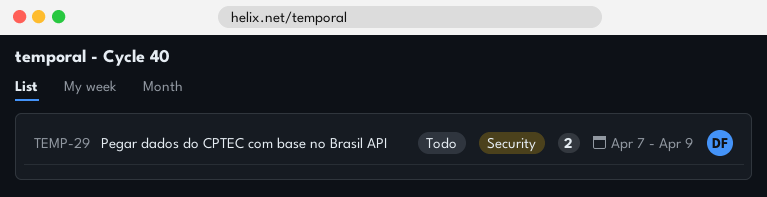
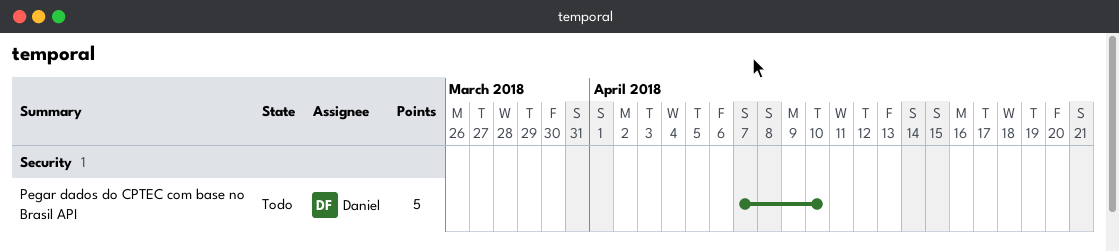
Pegar dados do CPTEC com base no Brasil API, estimate: 2 -> 5
Pegar dados do CPTEC com base no Brasil API, due: Apr 9 -> Apr 10

